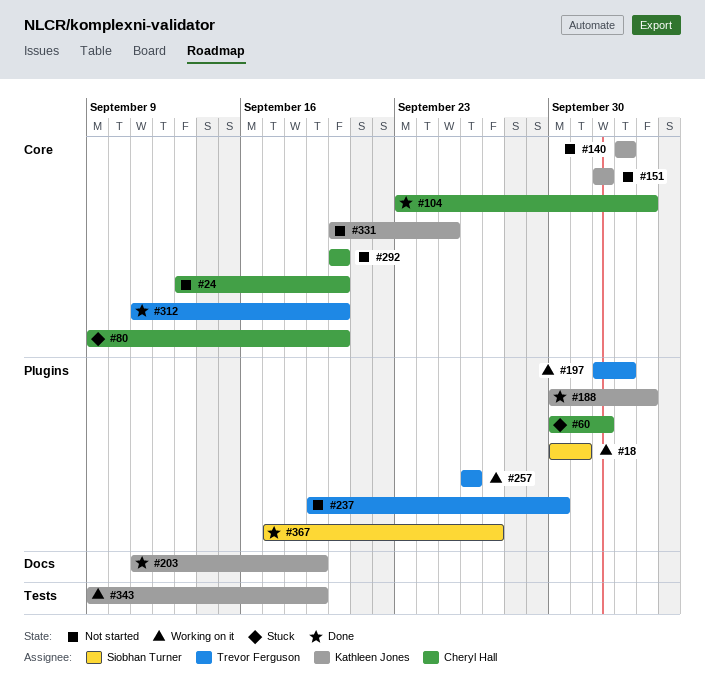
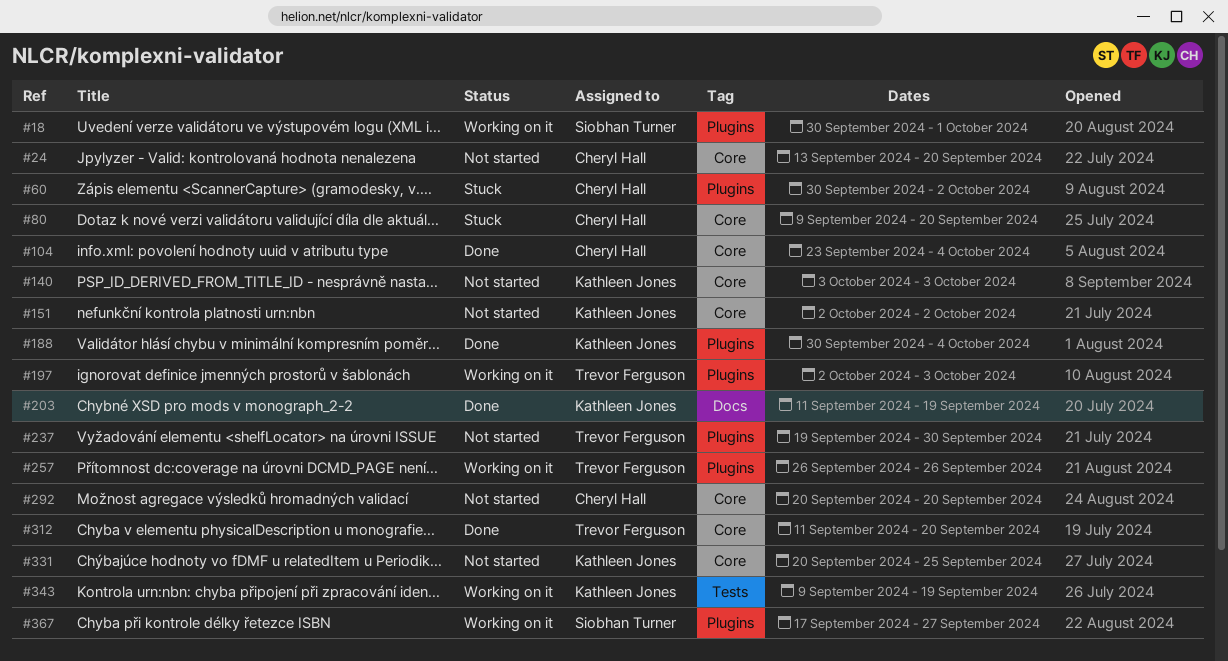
#367, status: Done -> Working on it

